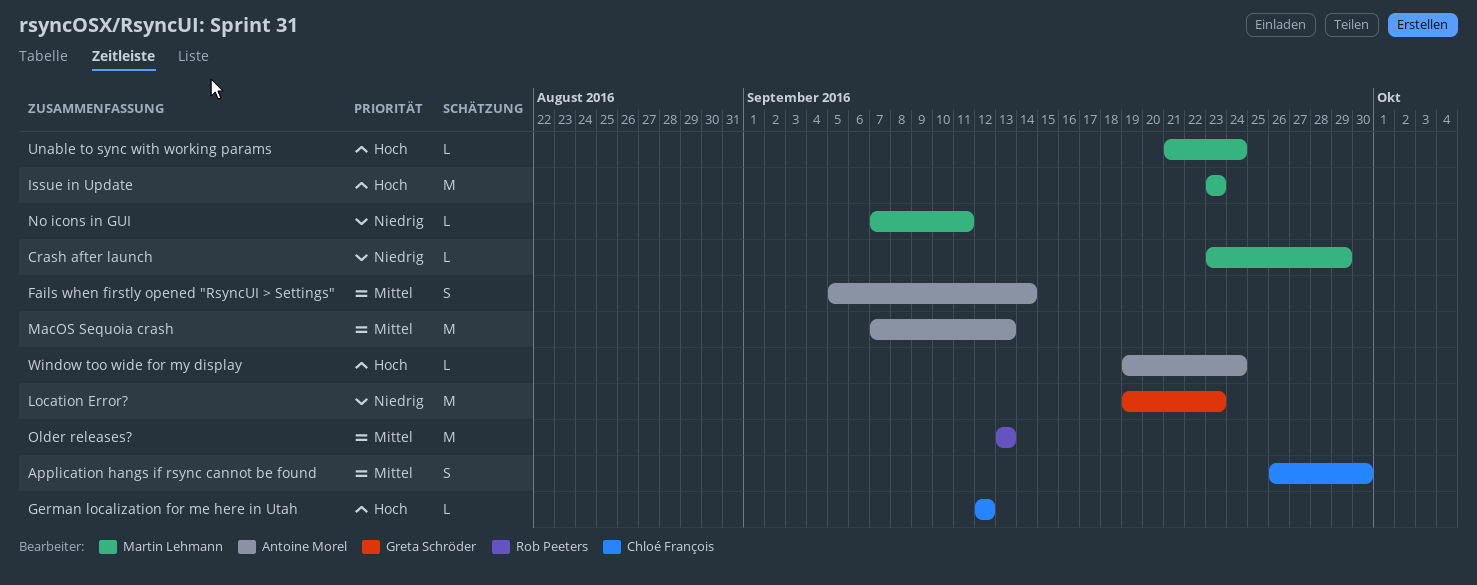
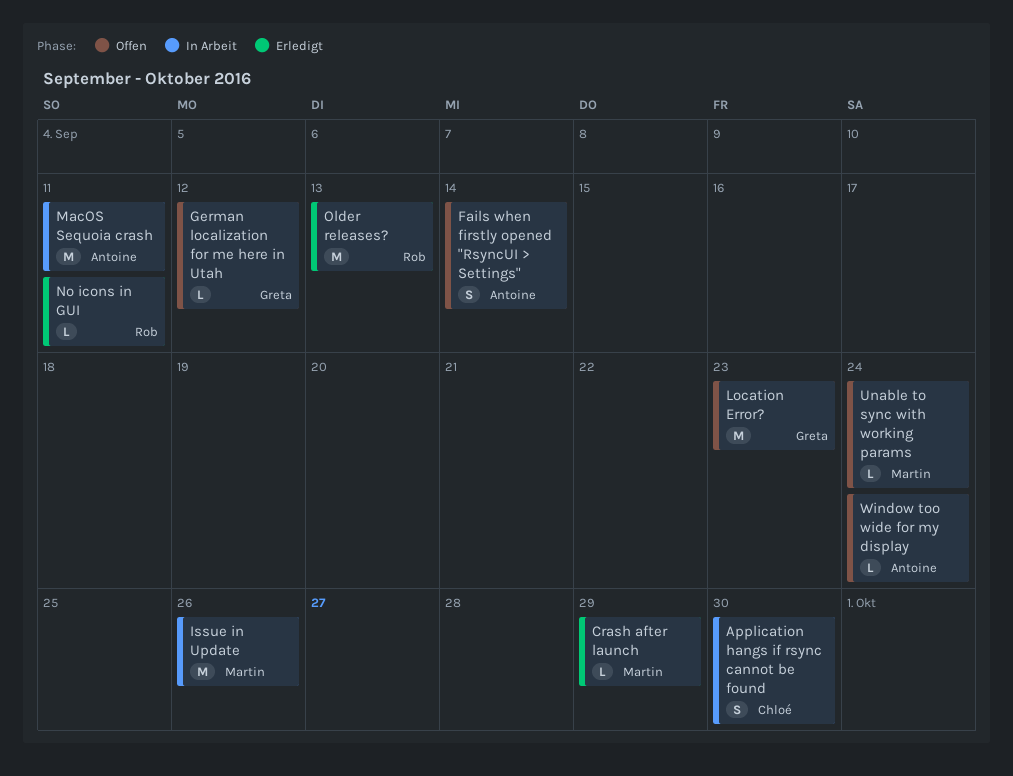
German localization for me here in Utah, owner: Chloé François -> Greta Schröder
Issue in Update, due: Sep 23 -> Sep 26
MacOS Sequoia crash, due: Sep 13 -> Sep 11
No icons in GUI, owner: Martin Lehmann -> Rob Peeters

